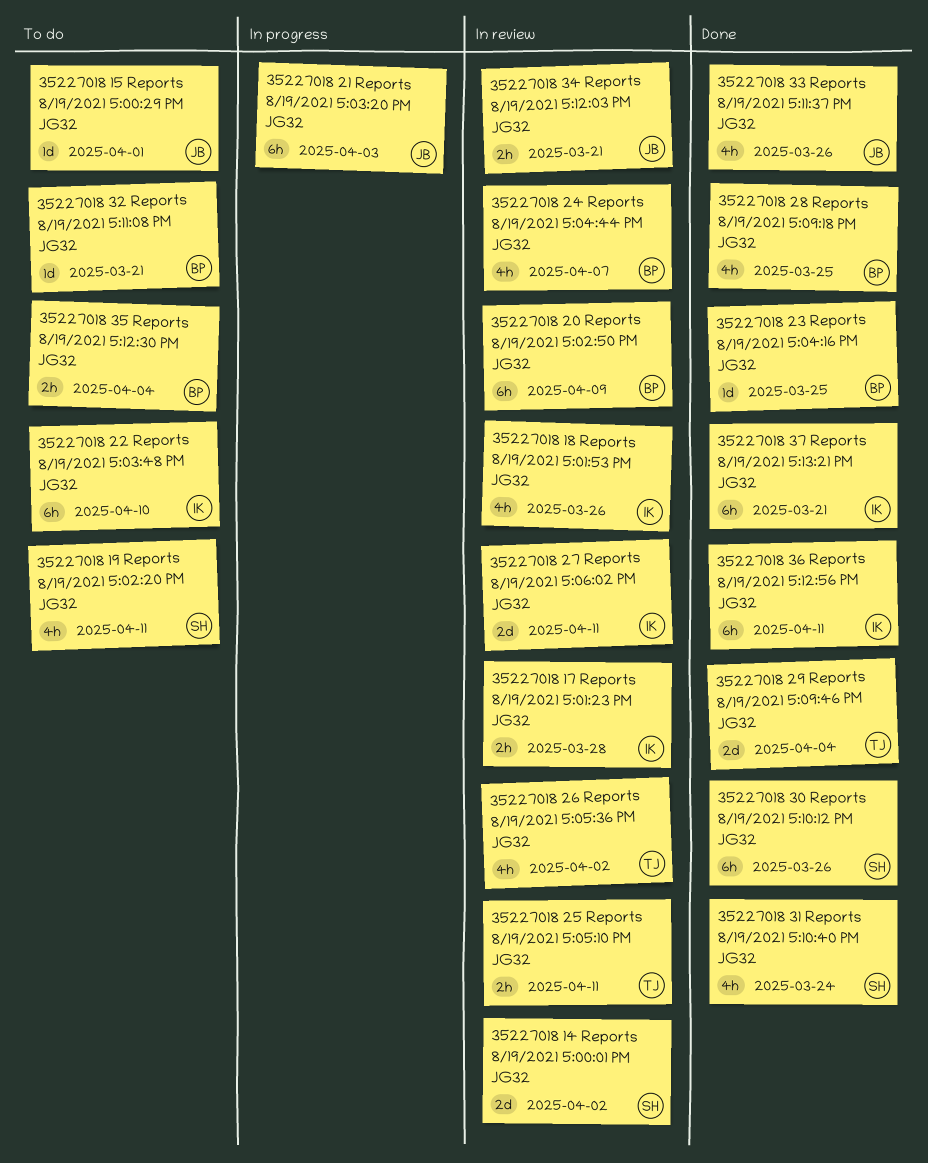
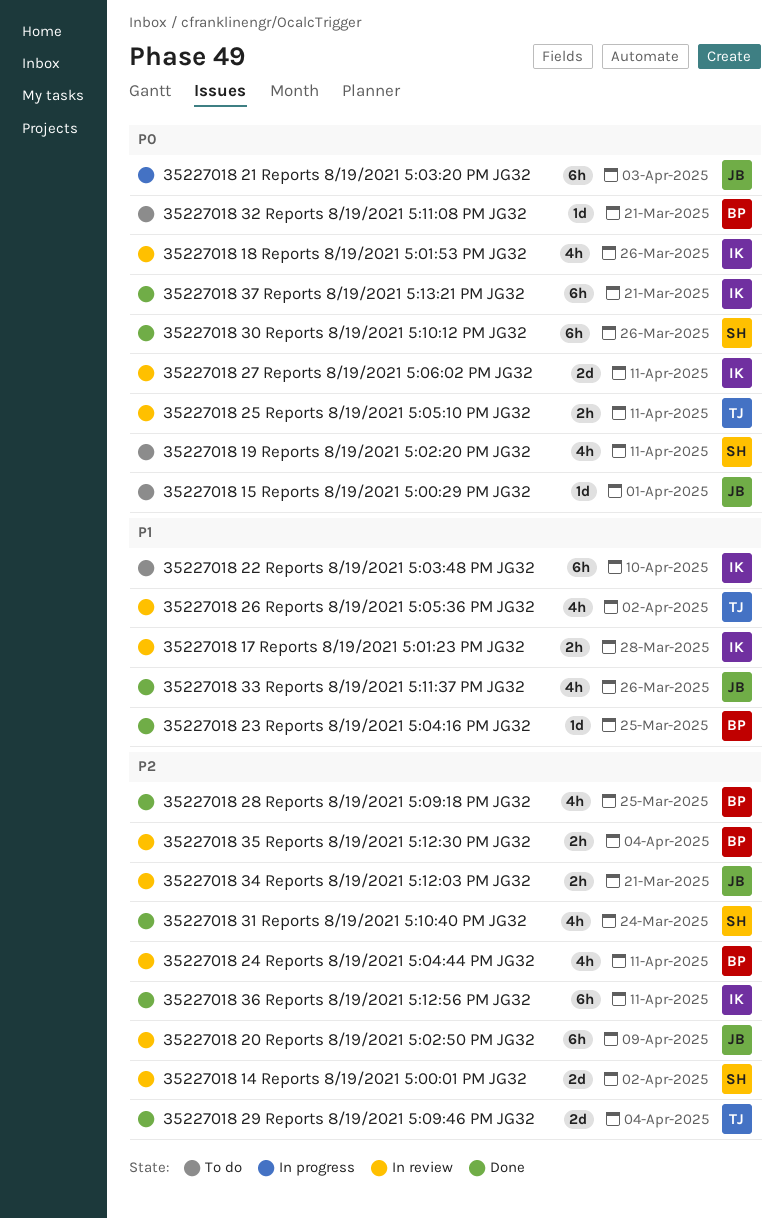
35227018 20 Reports 8/19/2021 5:02:50 PM JG32, owner: BP -> JB
35227018 24 Reports 8/19/2021 5:04:44 PM JG32, due: Apr 7 -> Apr 11
35227018 35 Reports 8/19/2021 5:12:30 PM JG32, status: To do -> In review

